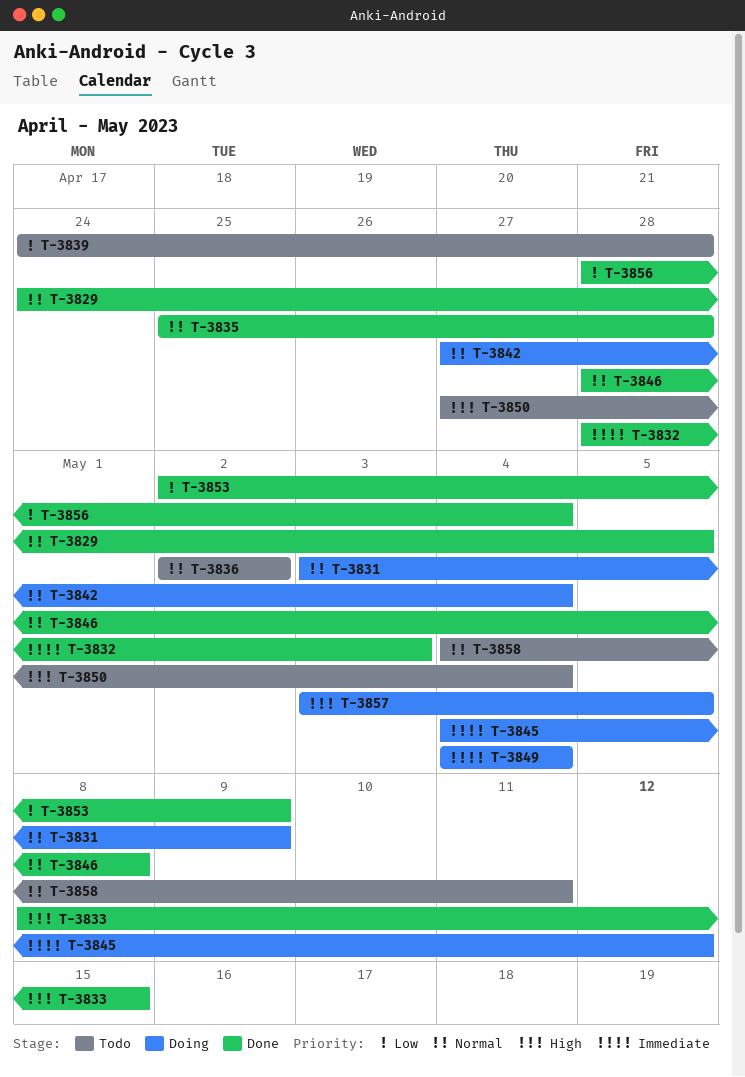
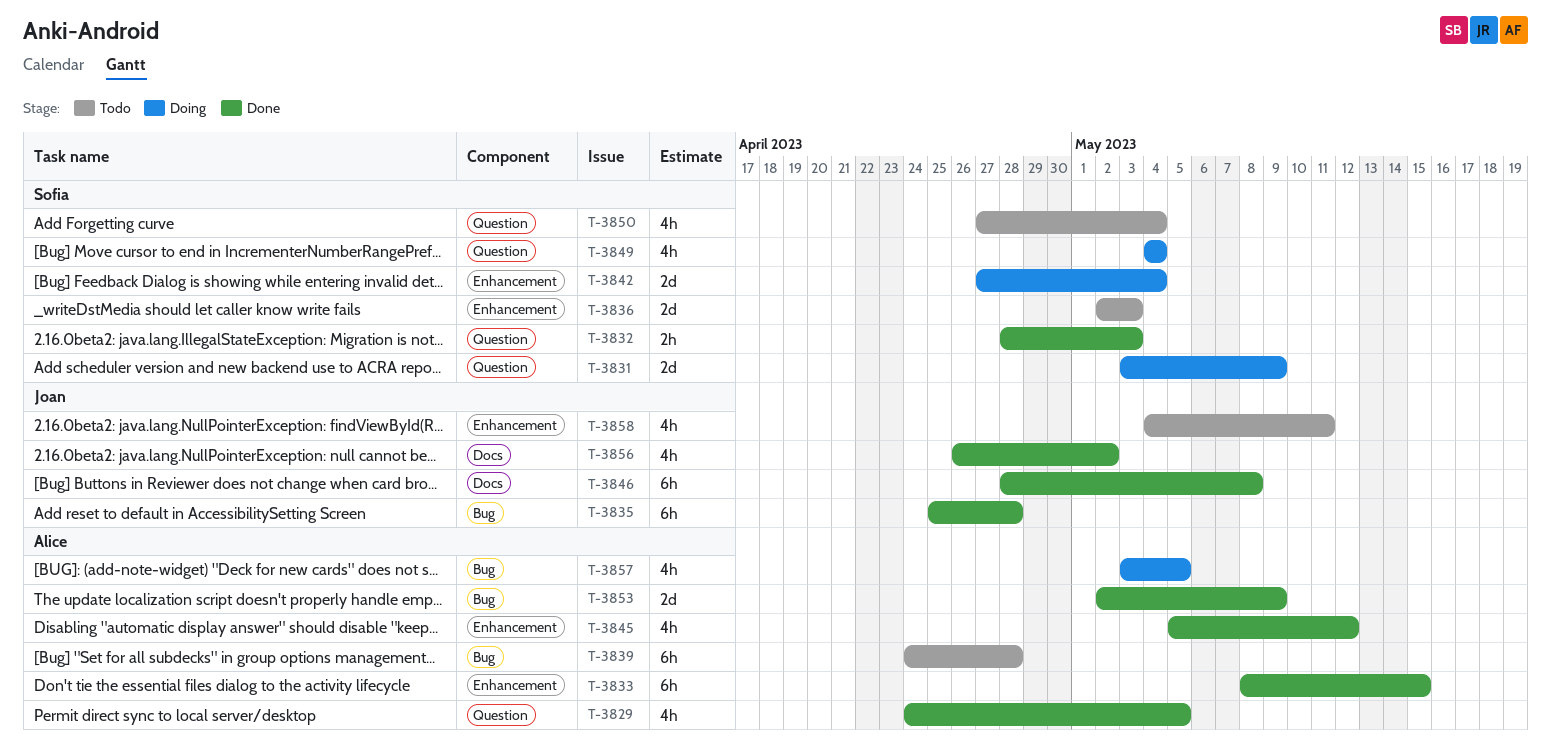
T-3836, due: May 2 -> May 3
T-3845, status: Doing -> Done
T-3845, start: May 4 -> May 5
T-3856, start: Apr 28 -> Apr 26
T-3856, due: May 4 -> May 2

